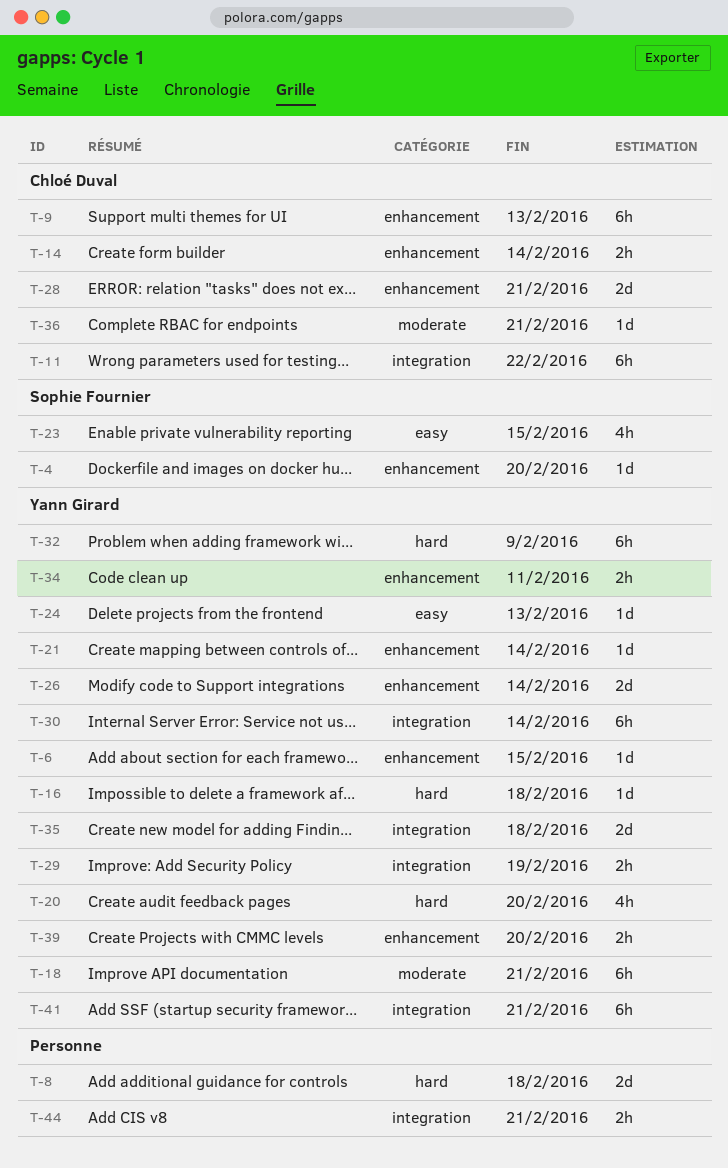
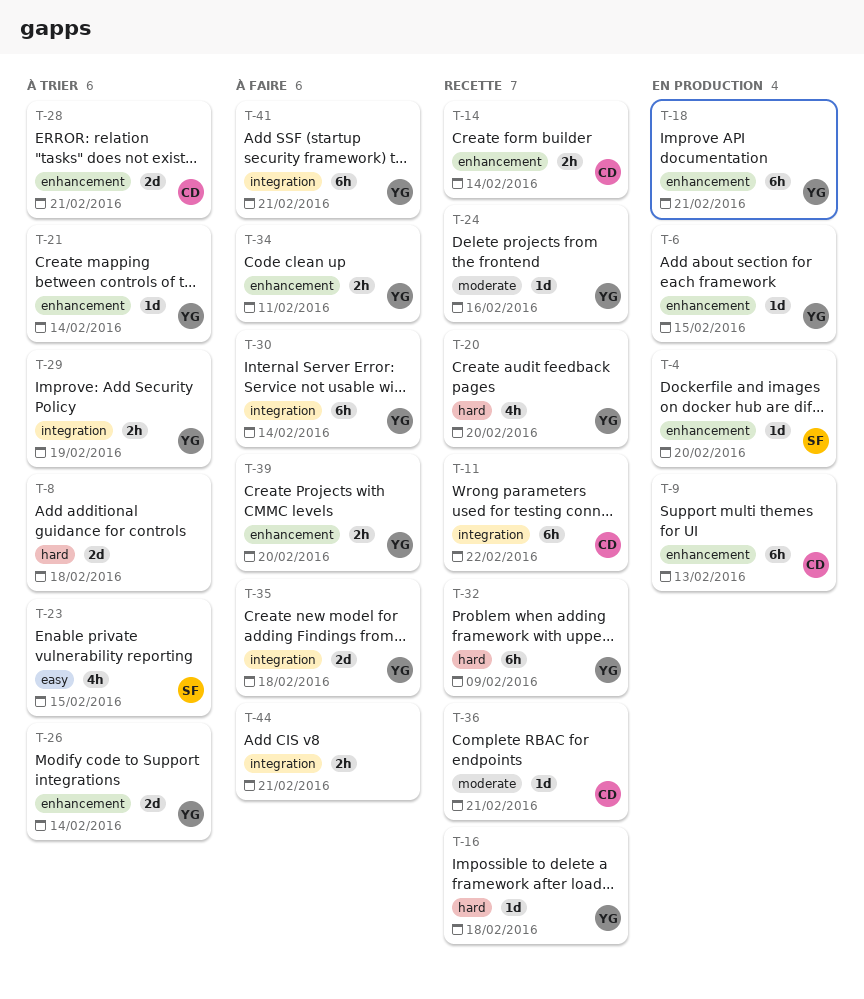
T-18, label: moderate -> enhancement
T-24, label: easy -> moderate
T-24, due: Feb 13 -> Feb 16

